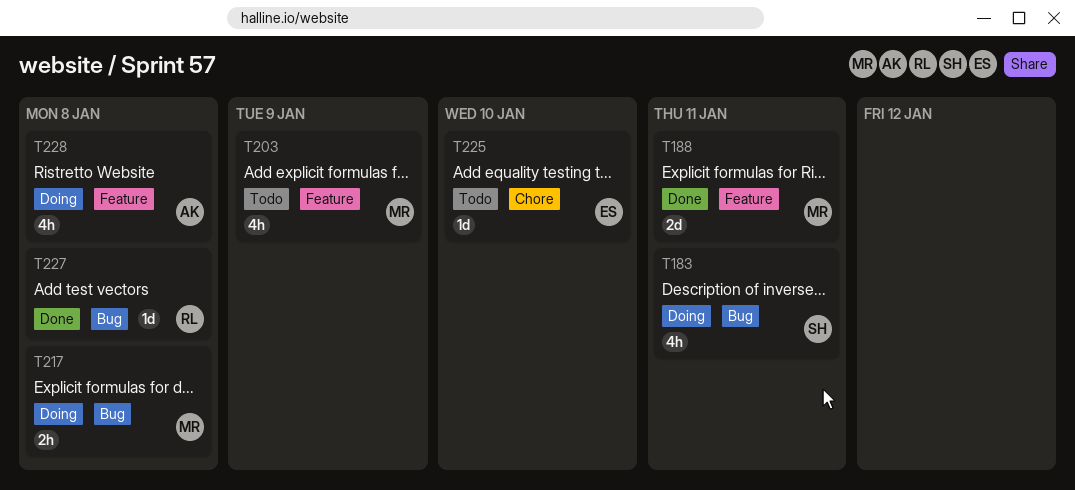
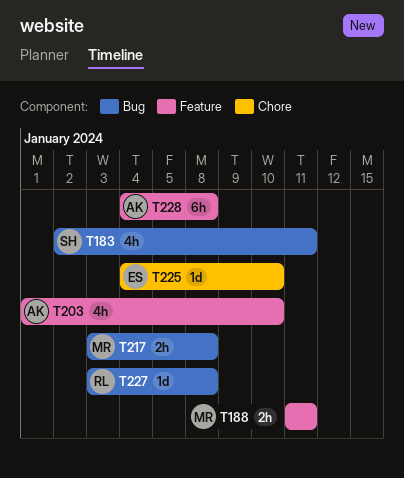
T188, estimate: 2d -> 2h
T203, owner: MR -> AK
T203, due: Jan 9 -> Jan 10
T228, estimate: 4h -> 6h

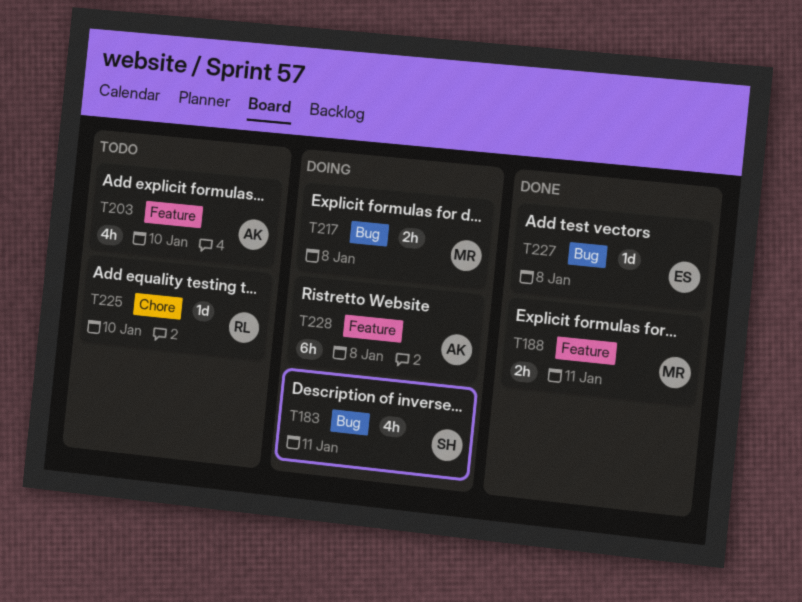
T225, owner: ES -> RL
T227, owner: RL -> ES

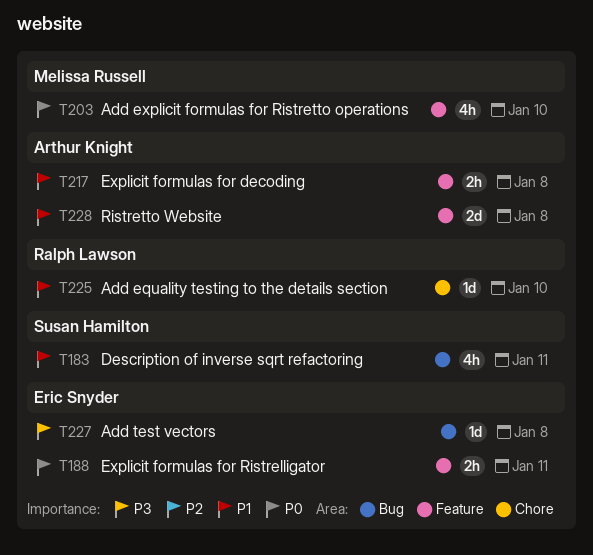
T188, owner: Melissa Russell -> Eric Snyder
T203, owner: Arthur Knight -> Melissa Russell
T217, owner: Melissa Russell -> Arthur Knight
T217, label: Bug -> Feature
T228, estimate: 6h -> 2d

